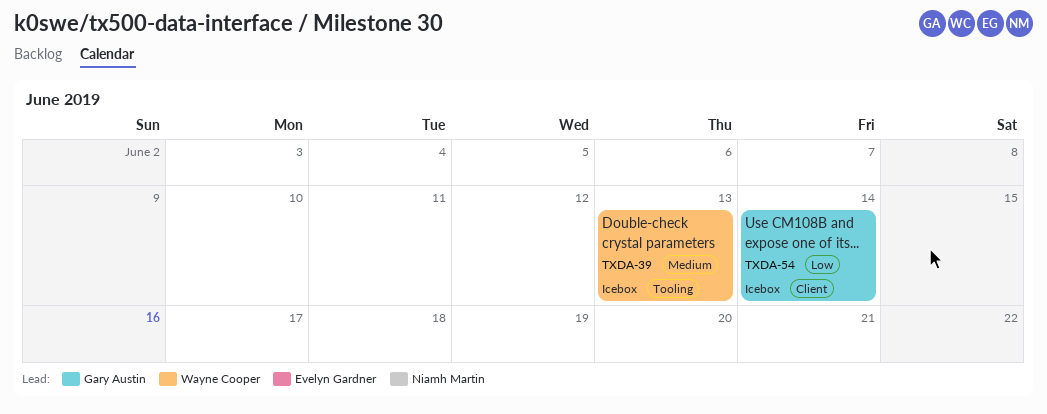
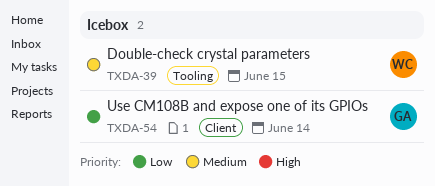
TXDA-39, due: Jun 13 -> Jun 15

